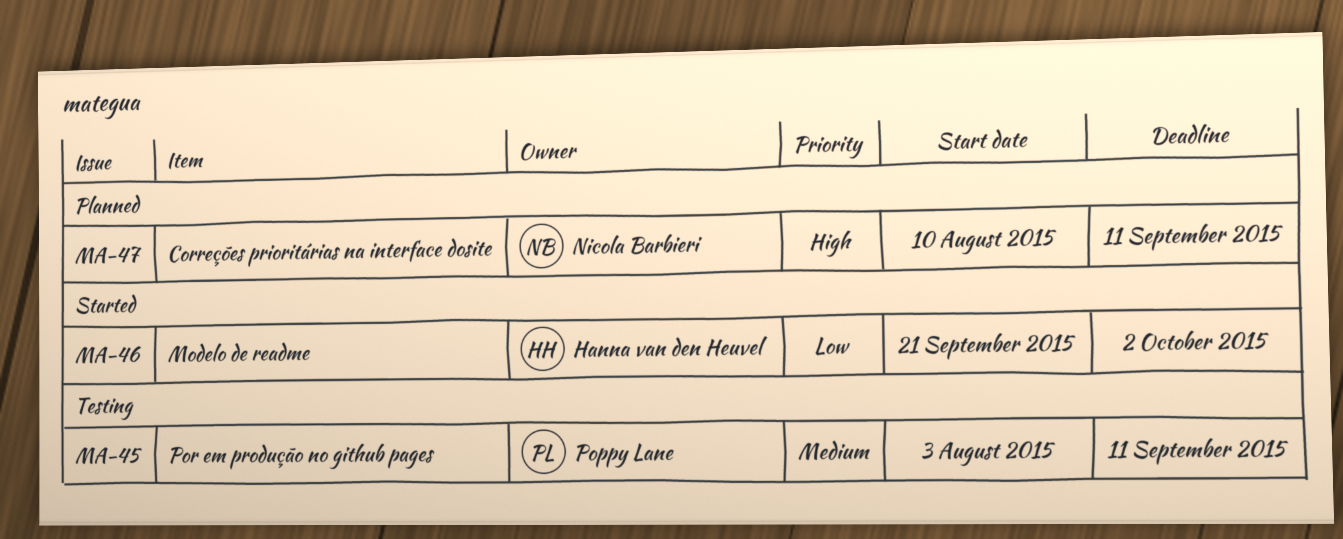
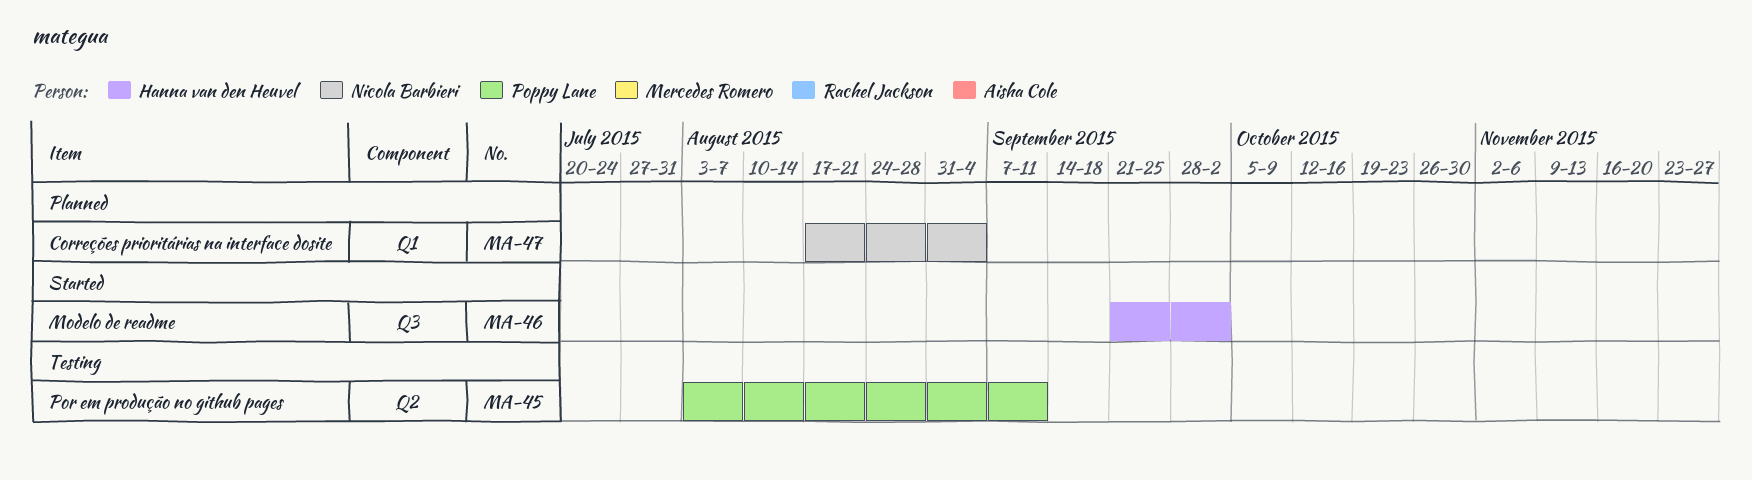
MA-47, start: Aug 10 -> Aug 17
MA-47, due: Sep 11 -> Sep 4

